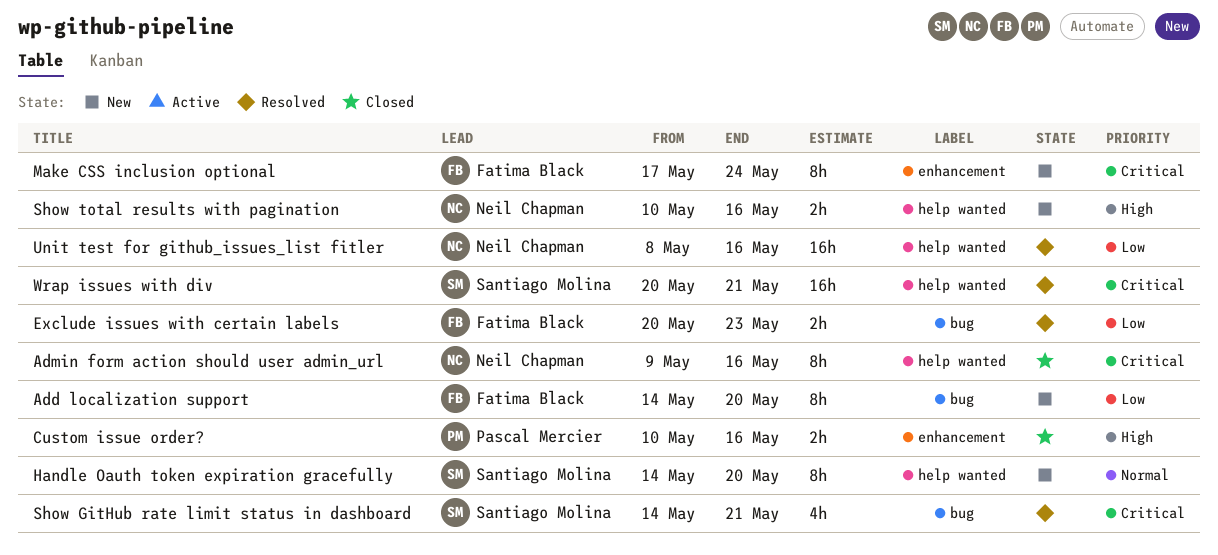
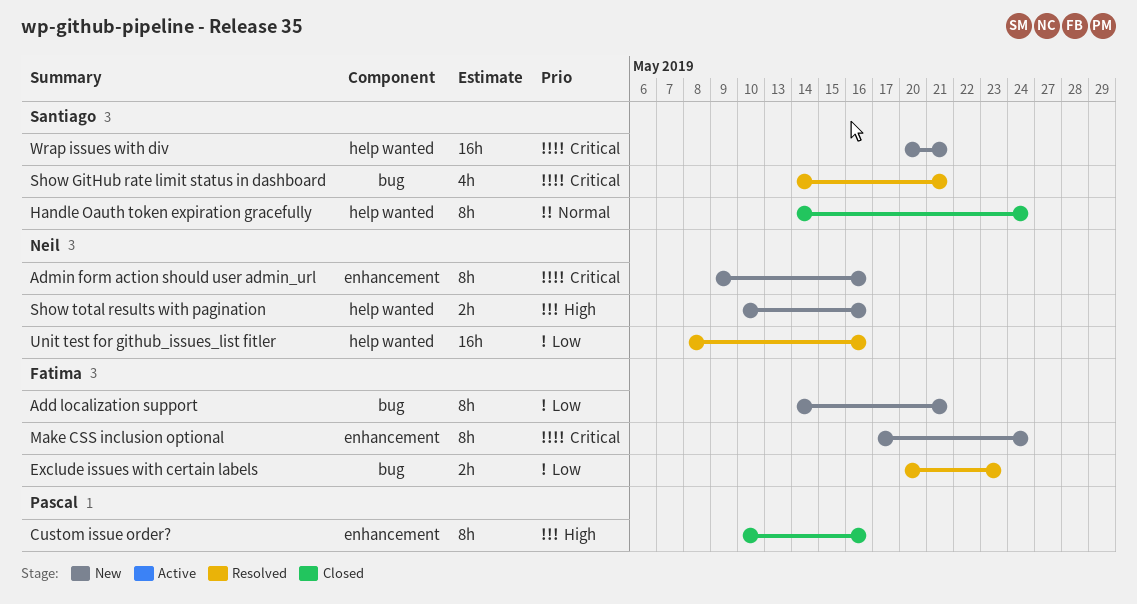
Add localization support, due: May 20 -> May 21
Admin form action should user admin_url, status: Closed -> New
Admin form action should user admin_url, label: help wanted -> enhancement
Custom issue order?, estimate: 2h -> 8h
Handle Oauth token expiration gracefully, status: New -> Closed
Handle Oauth token expiration gracefully, due: May 20 -> May 24
Wrap issues with div, status: Resolved -> New

